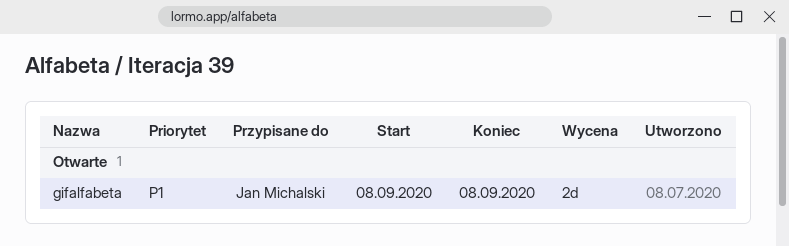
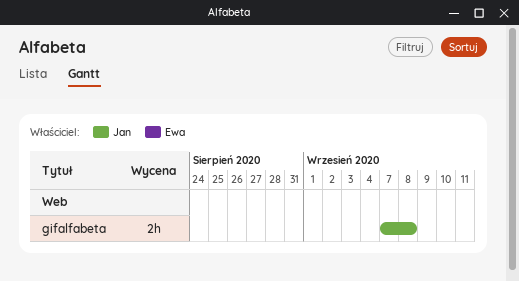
gifalfabeta, estimate: 2d -> 2h
gifalfabeta, start: Sep 8 -> Sep 7

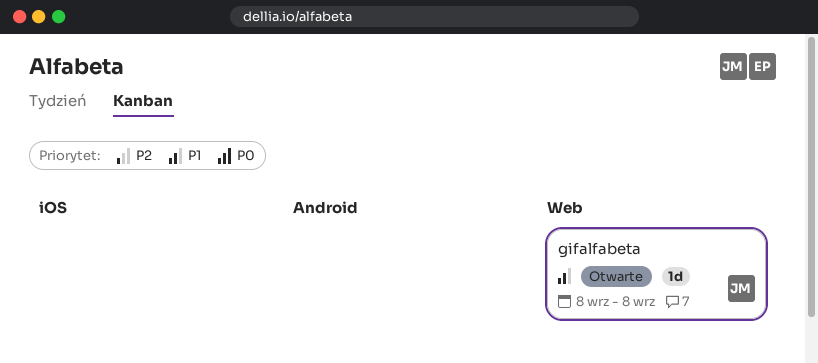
gifalfabeta, estimate: 2h -> 1d
gifalfabeta, start: Sep 7 -> Sep 8

